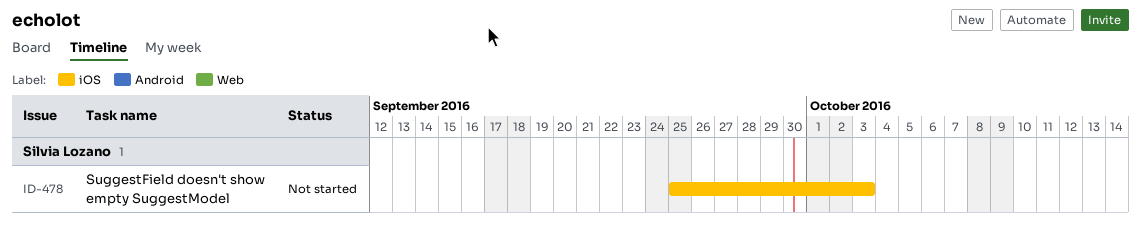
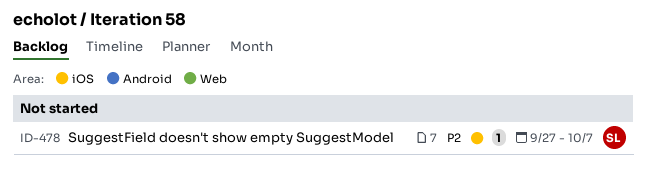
ID-478, start: Sep 25 -> Sep 27
ID-478, due: Oct 3 -> Oct 7

